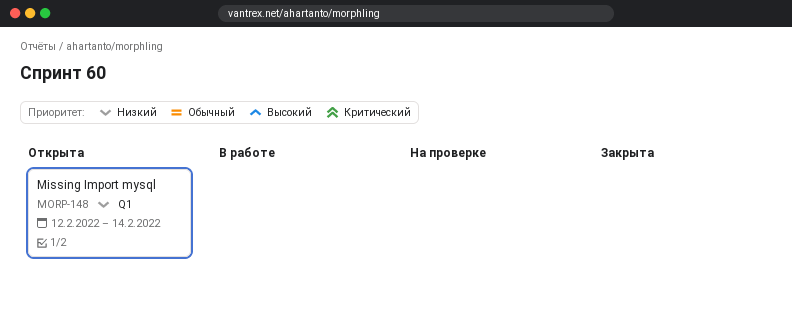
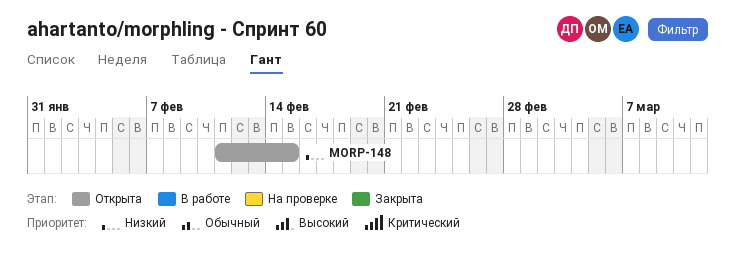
MORP-148, start: Feb 12 -> Feb 11
MORP-148, due: Feb 14 -> Feb 15

